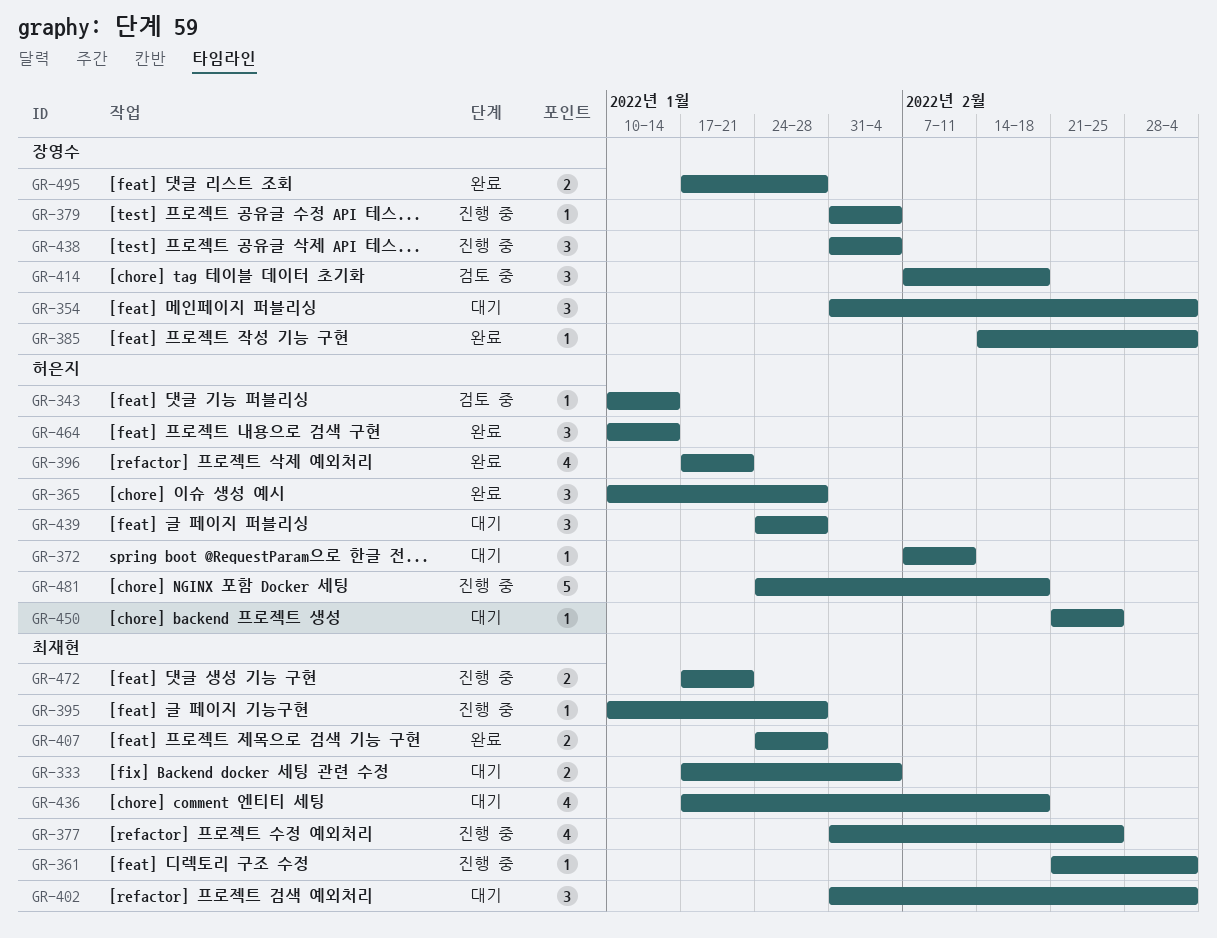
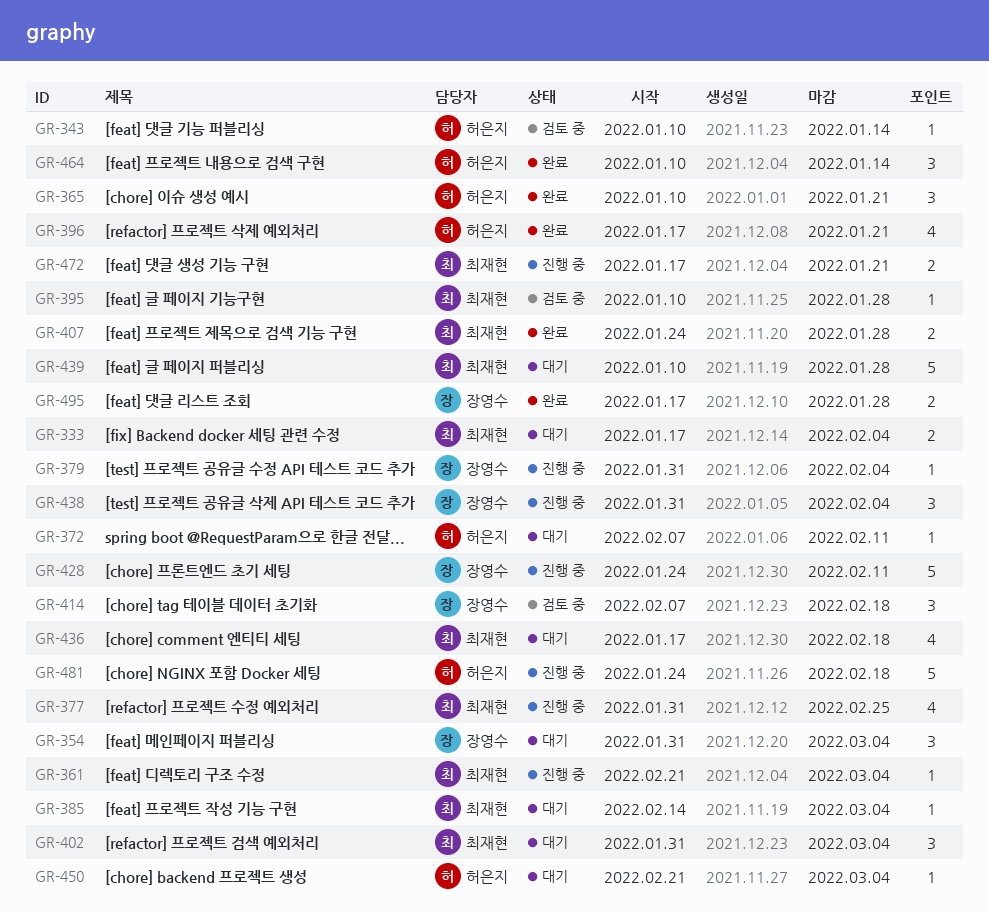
GR-365, due: Jan 28 -> Jan 21
GR-385, status: 완료 -> 대기
GR-385, owner: 장영수 -> 최재현
GR-395, status: 진행 중 -> 검토 중
GR-428: none -> present
GR-439, owner: 허은지 -> 최재현
GR-439, estimate: 3 -> 5
GR-439, start: Jan 24 -> Jan 10
GR-450, due: Feb 25 -> Mar 4

